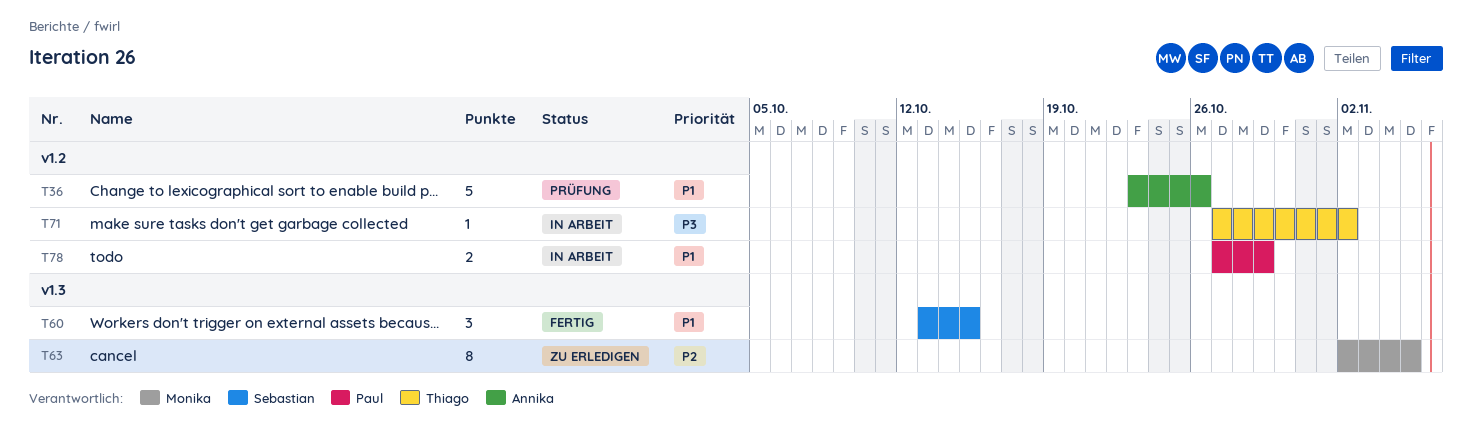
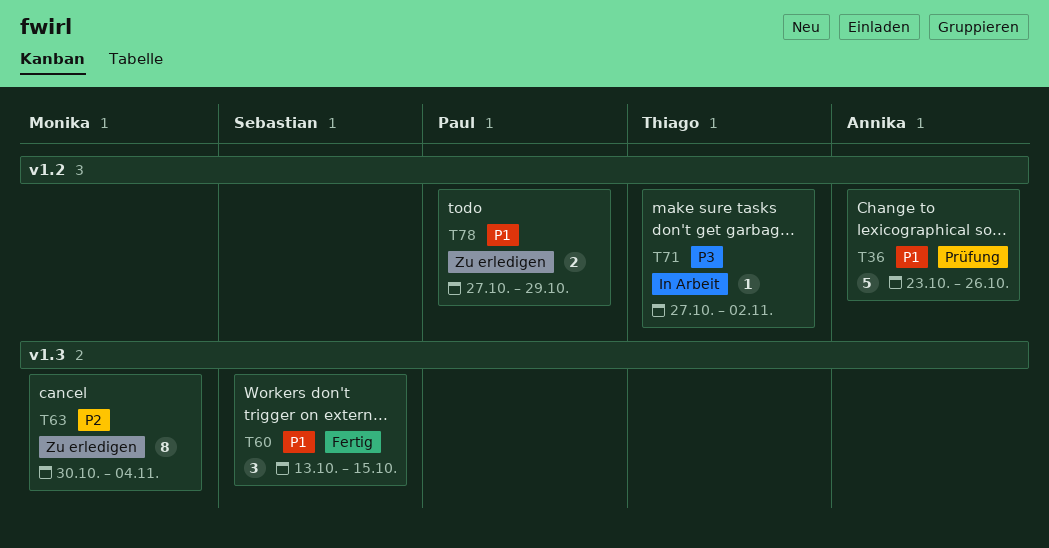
T63, start: Nov 2 -> Oct 30
T63, due: Nov 5 -> Nov 4
T78, status: In Arbeit -> Zu erledigen

